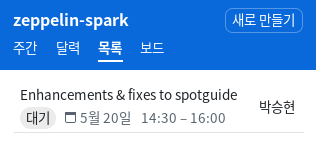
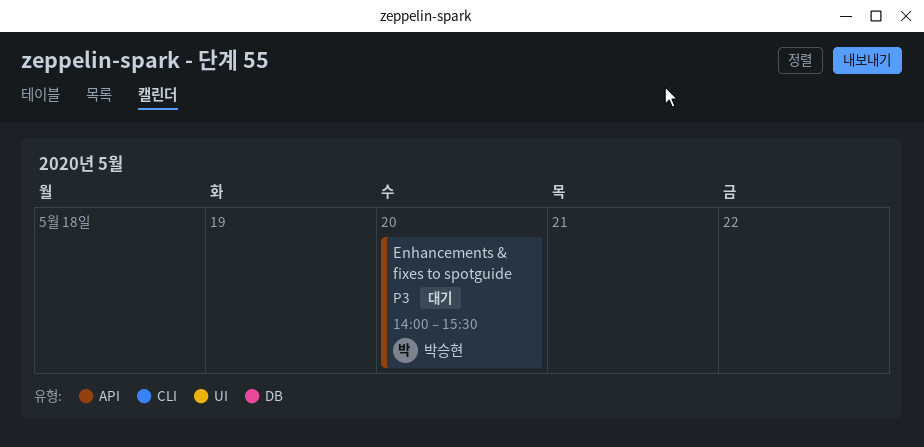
Enhancements & fixes to spotguide, begins: 14:30 -> 14:00
Enhancements & fixes to spotguide, ends: 16:00 -> 15:30

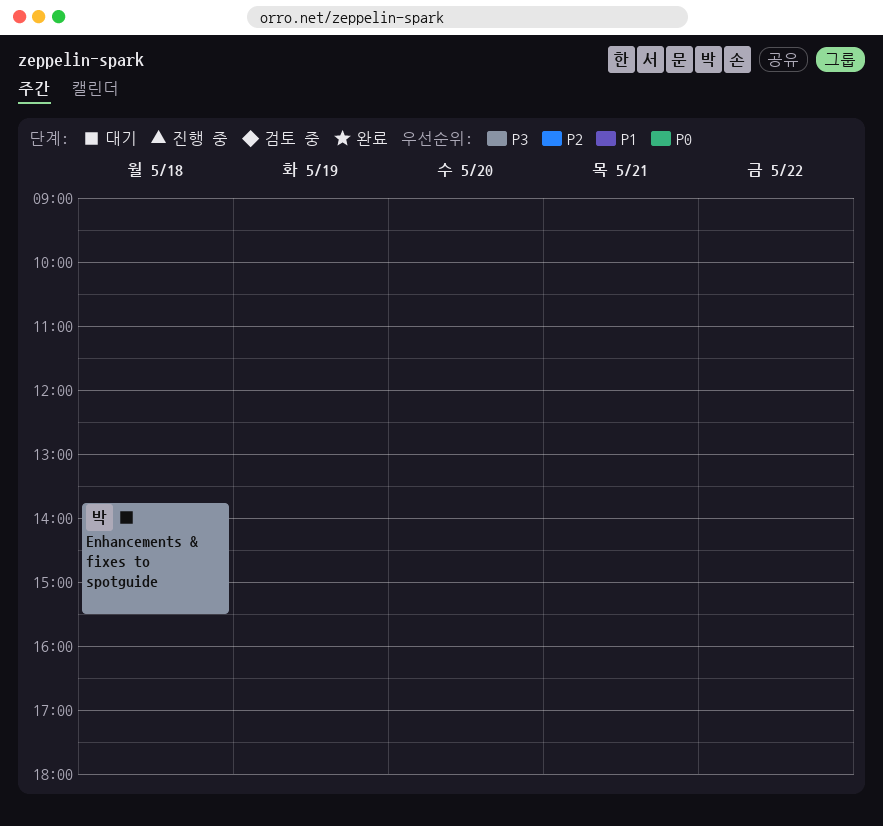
Enhancements & fixes to spotguide, day: May 20 -> May 18
Enhancements & fixes to spotguide, begins: 14:00 -> 13:45

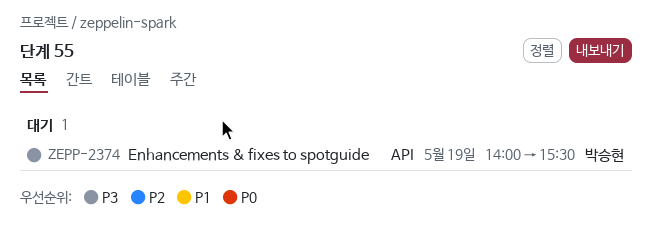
Enhancements & fixes to spotguide, day: May 18 -> May 19
Enhancements & fixes to spotguide, begins: 13:45 -> 14:00

